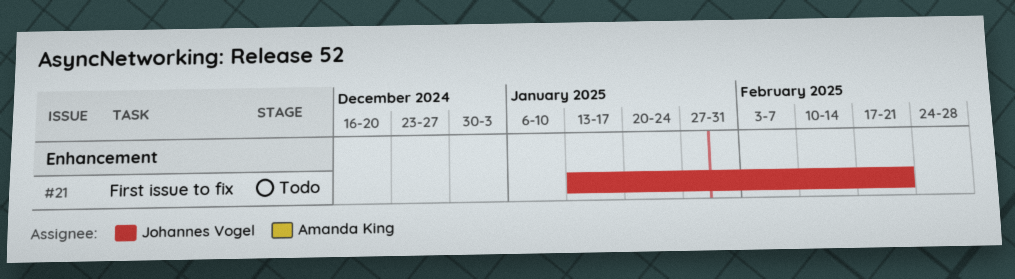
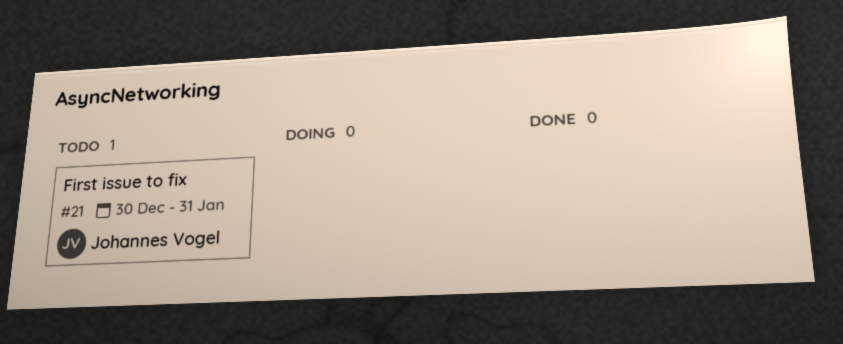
#21, start: Jan 13 -> Dec 30
#21, due: Feb 21 -> Jan 31

